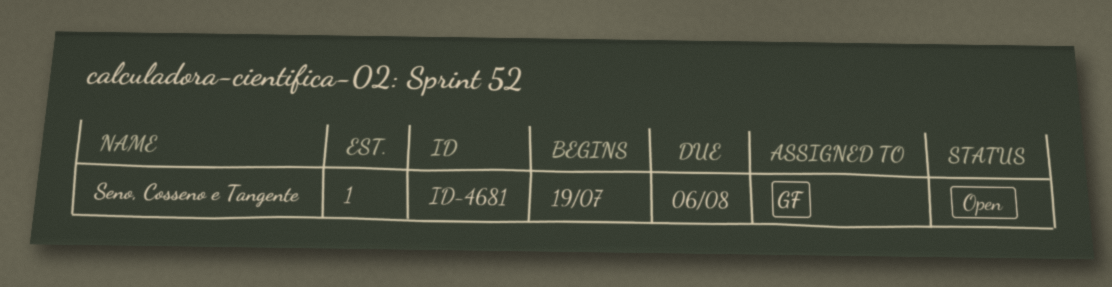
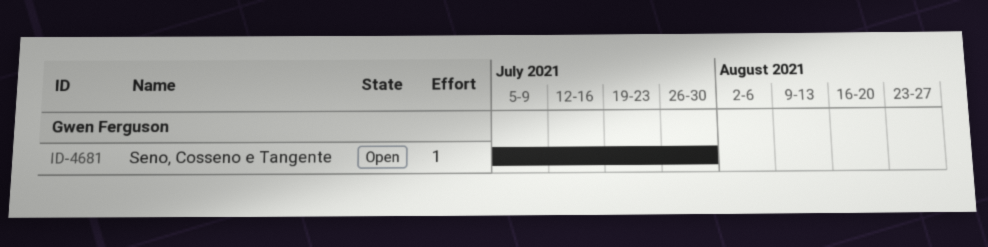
ID-4681, start: Jul 19 -> Jul 5
ID-4681, due: Aug 6 -> Jul 30

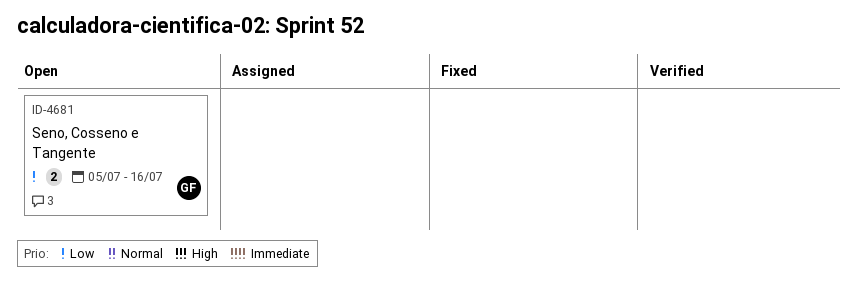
ID-4681, estimate: 1 -> 2
ID-4681, due: Jul 30 -> Jul 16

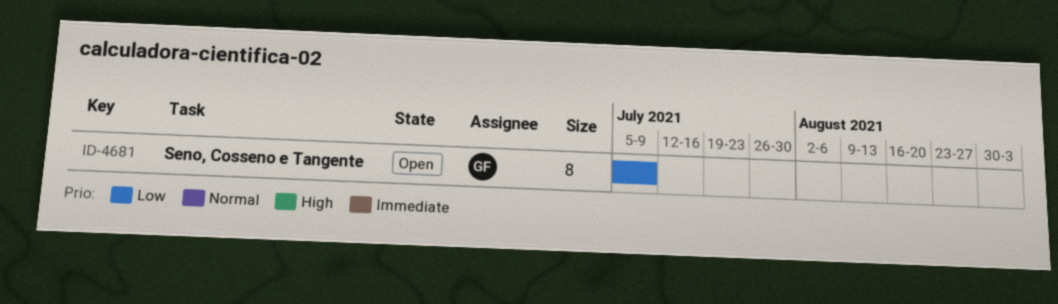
ID-4681, estimate: 2 -> 8
ID-4681, due: Jul 16 -> Jul 9

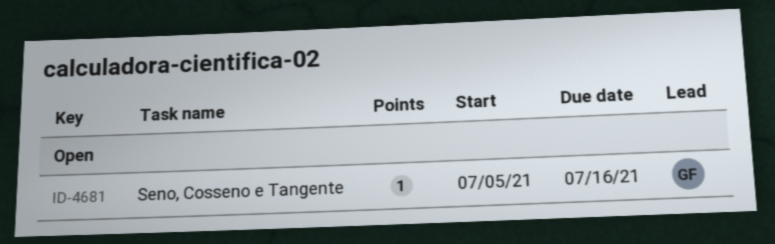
ID-4681, estimate: 8 -> 1
ID-4681, due: Jul 9 -> Jul 16

